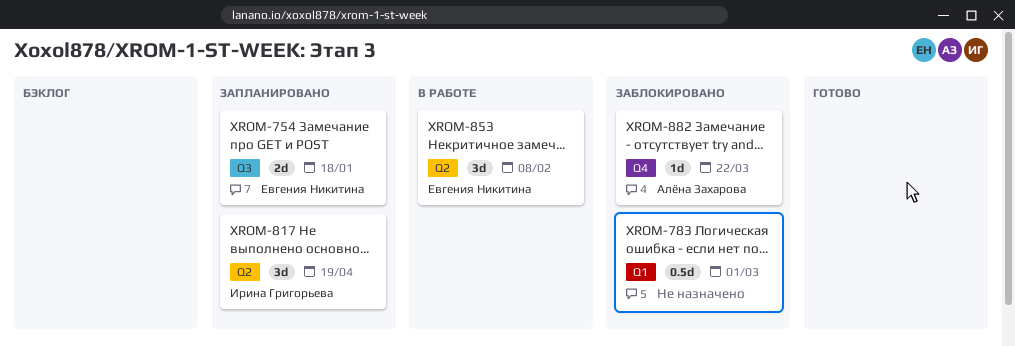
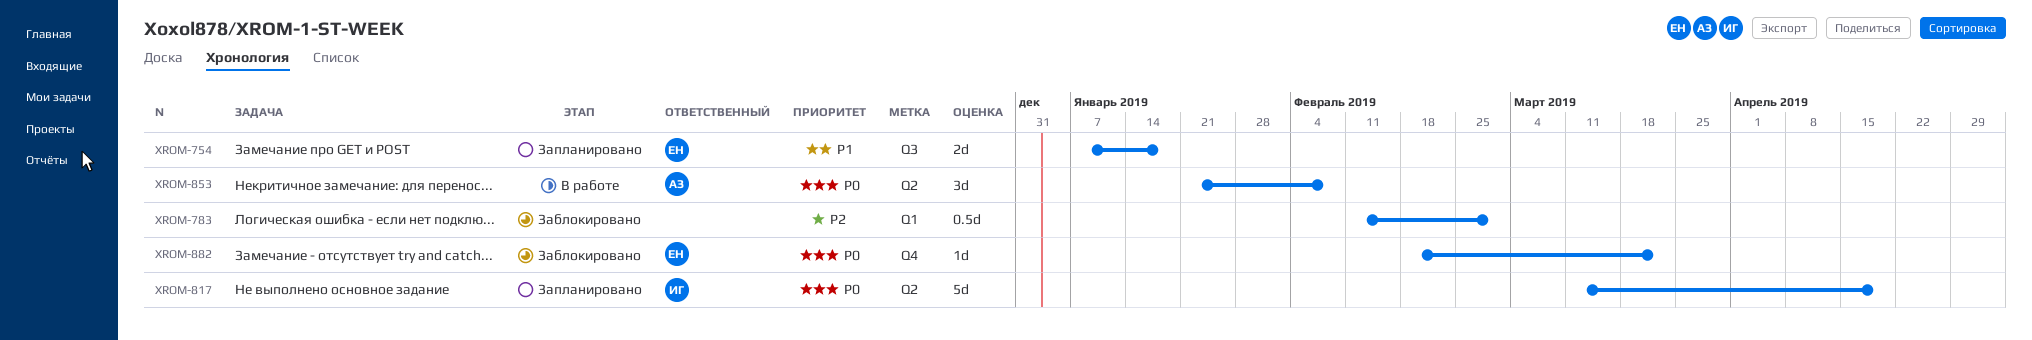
XROM-817, estimate: 3d -> 5d
XROM-853, owner: Евгения Никитина -> Алёна Захарова
XROM-882, owner: Алёна Захарова -> Евгения Никитина

